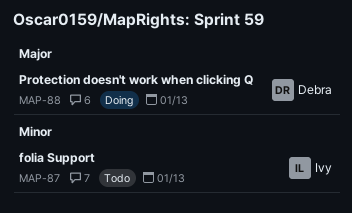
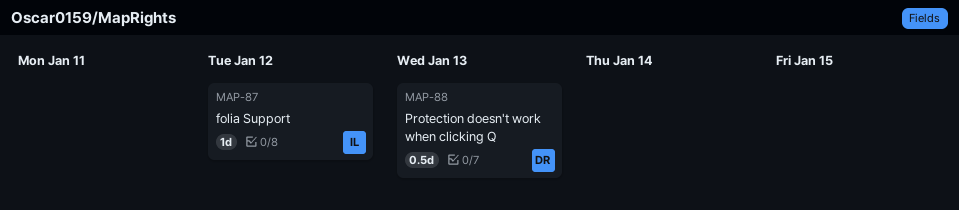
MAP-87, due: Jan 13 -> Jan 12

